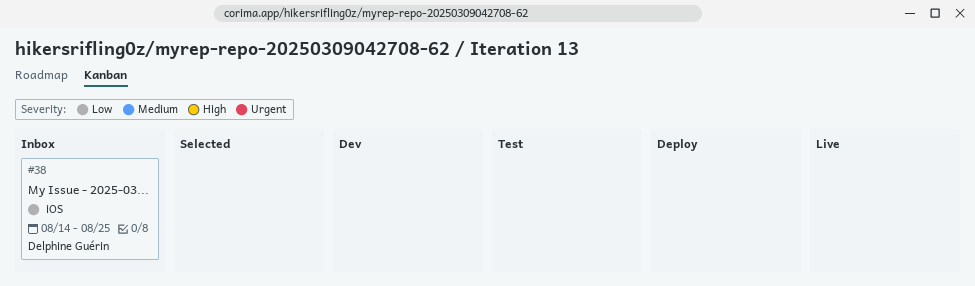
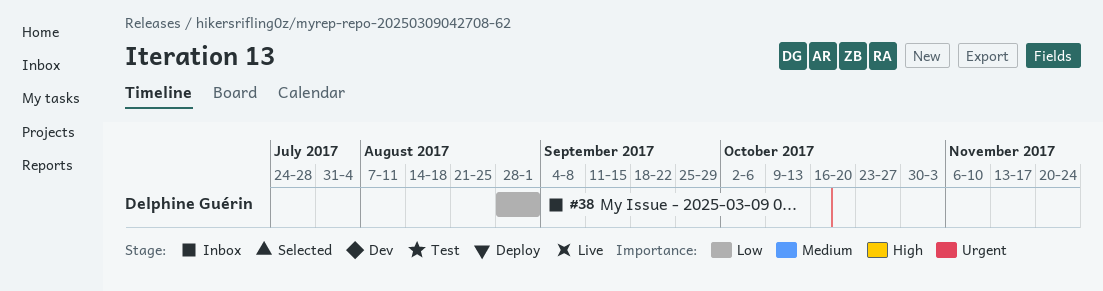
#38, start: Aug 14 -> Aug 28
#38, due: Aug 25 -> Sep 1

